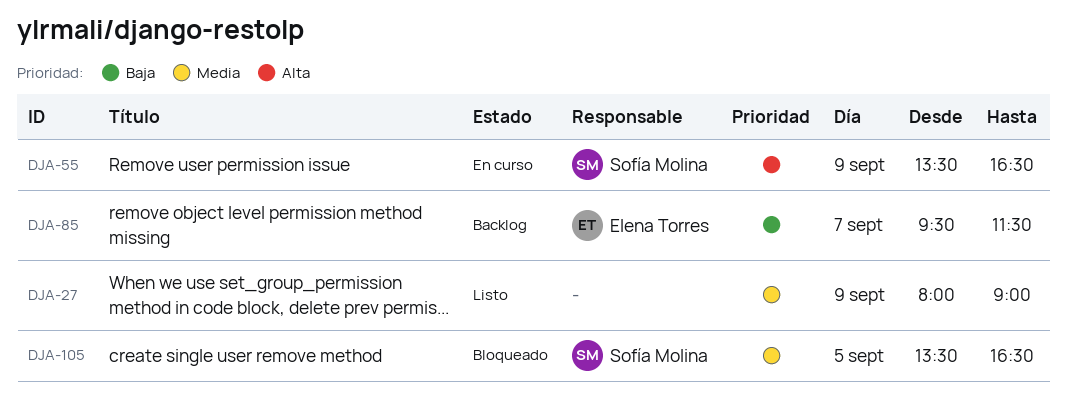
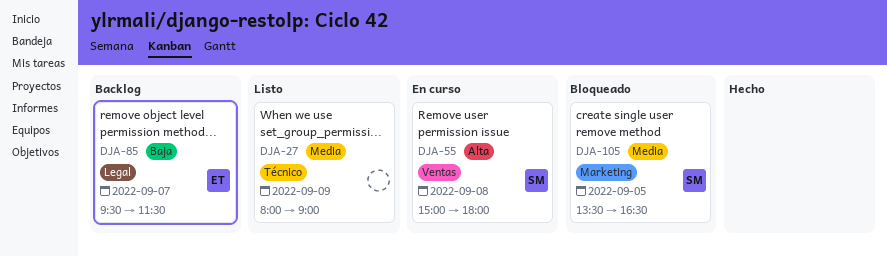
DJA-55, day: Sep 9 -> Sep 8
DJA-55, begins: 13:30 -> 15:00
DJA-55, ends: 16:30 -> 18:00

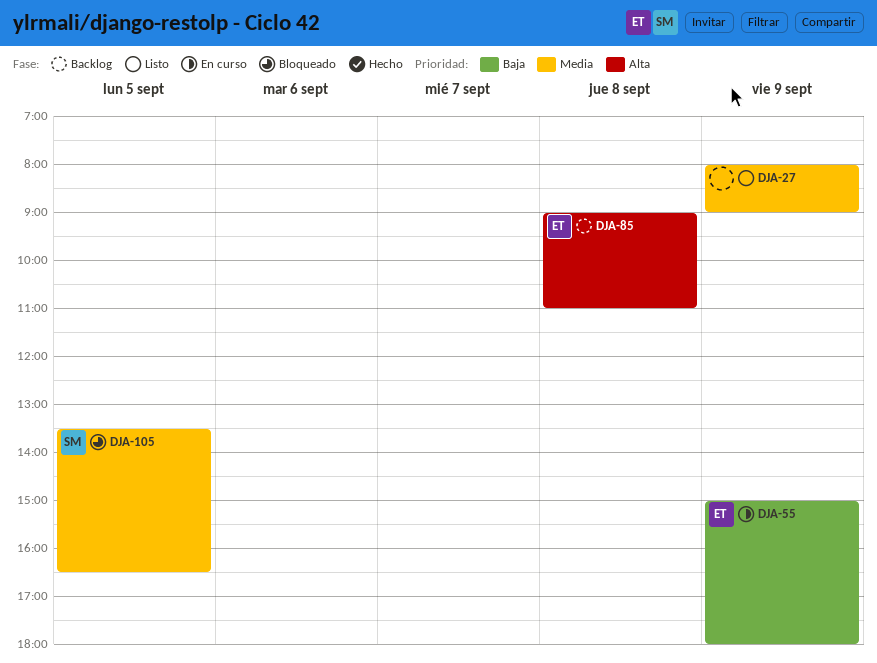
DJA-55, owner: SM -> ET
DJA-55, priority: Alta -> Baja
DJA-55, day: Sep 8 -> Sep 9
DJA-85, priority: Baja -> Alta
DJA-85, day: Sep 7 -> Sep 8
DJA-85, begins: 09:30 -> 09:00
DJA-85, ends: 11:30 -> 11:00

